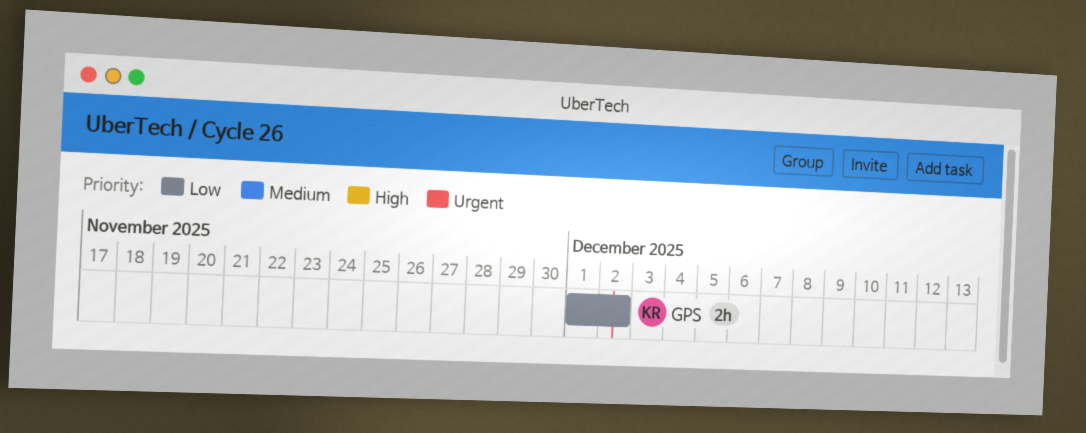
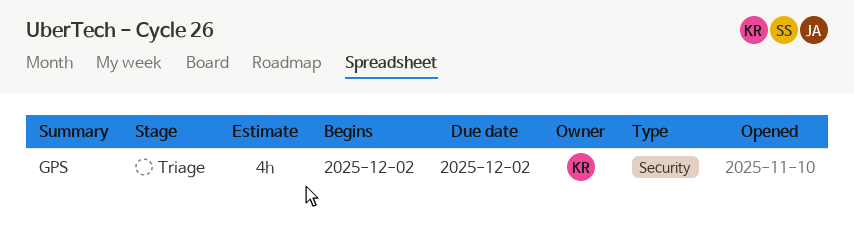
GPS, estimate: 2h -> 4h
GPS, start: Dec 1 -> Dec 2

